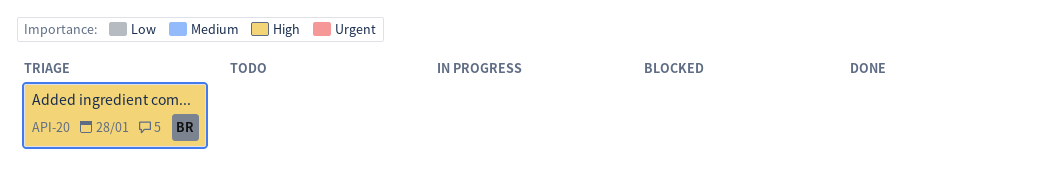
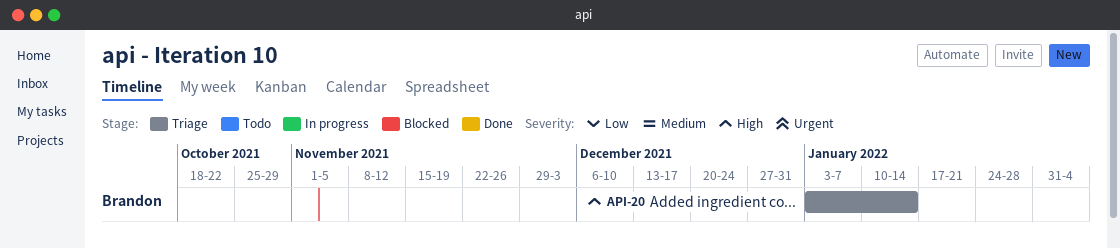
API-20, due: Jan 28 -> Jan 14

